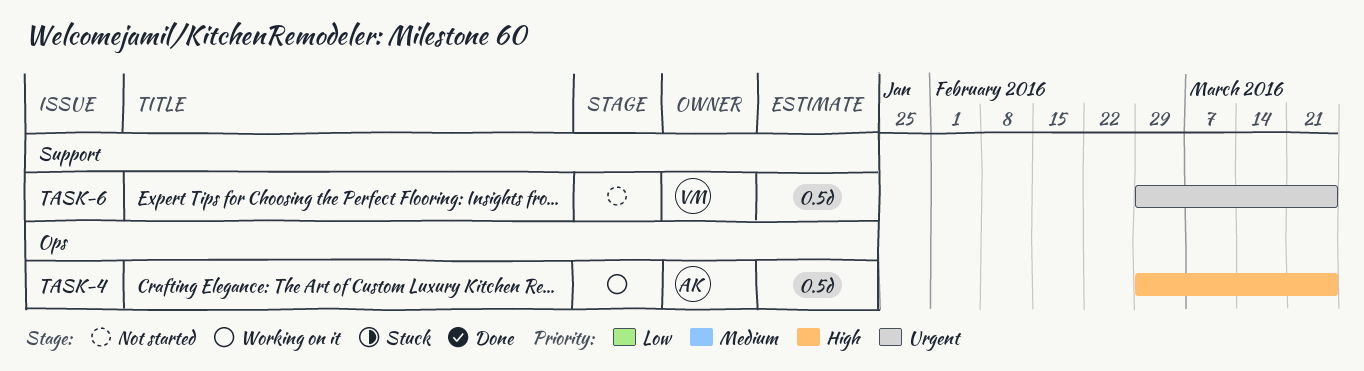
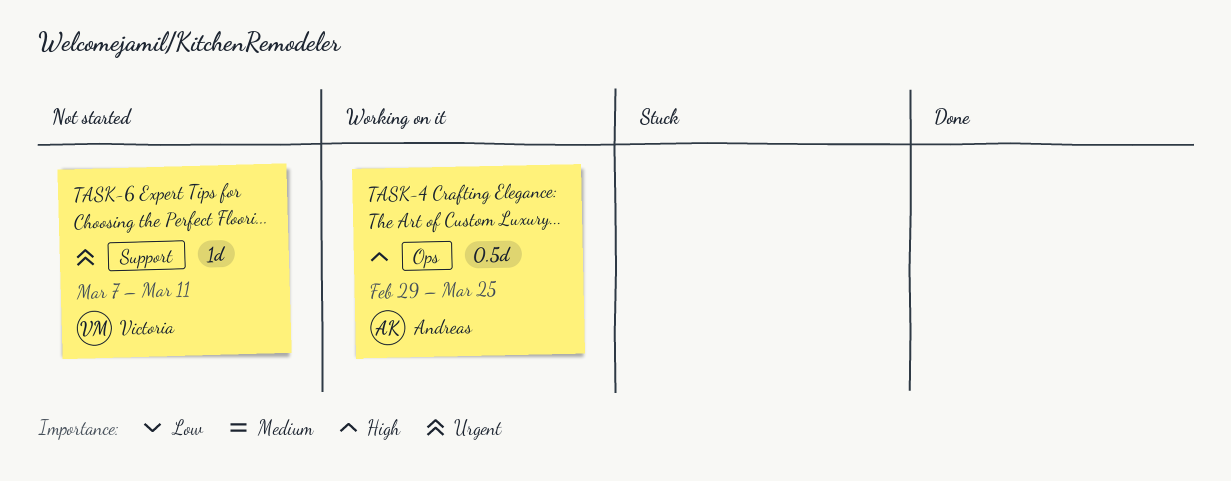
TASK-6, estimate: 0.5d -> 1d
TASK-6, start: Feb 29 -> Mar 7
TASK-6, due: Mar 25 -> Mar 11

